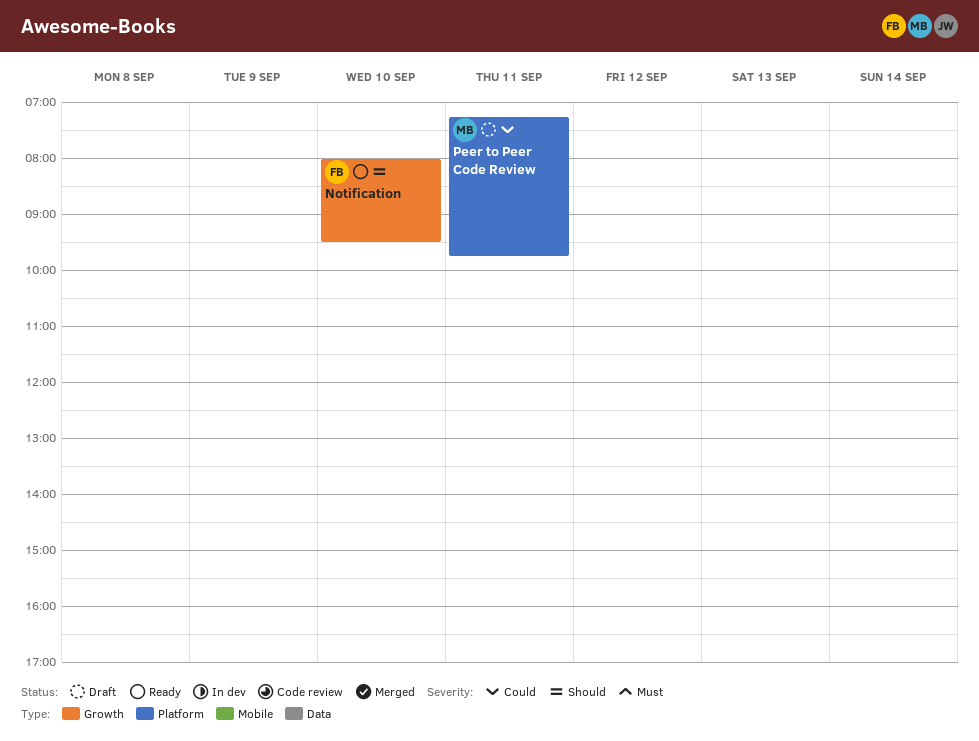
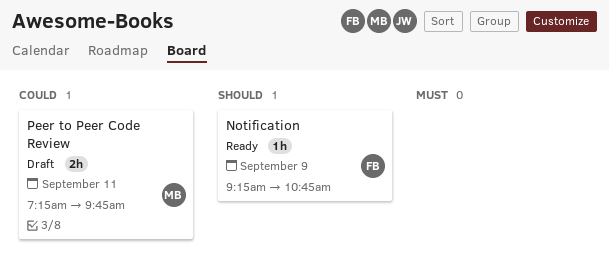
Notification, day: Sep 10 -> Sep 9
Notification, begins: 08:00 -> 09:15
Notification, ends: 09:30 -> 10:45

